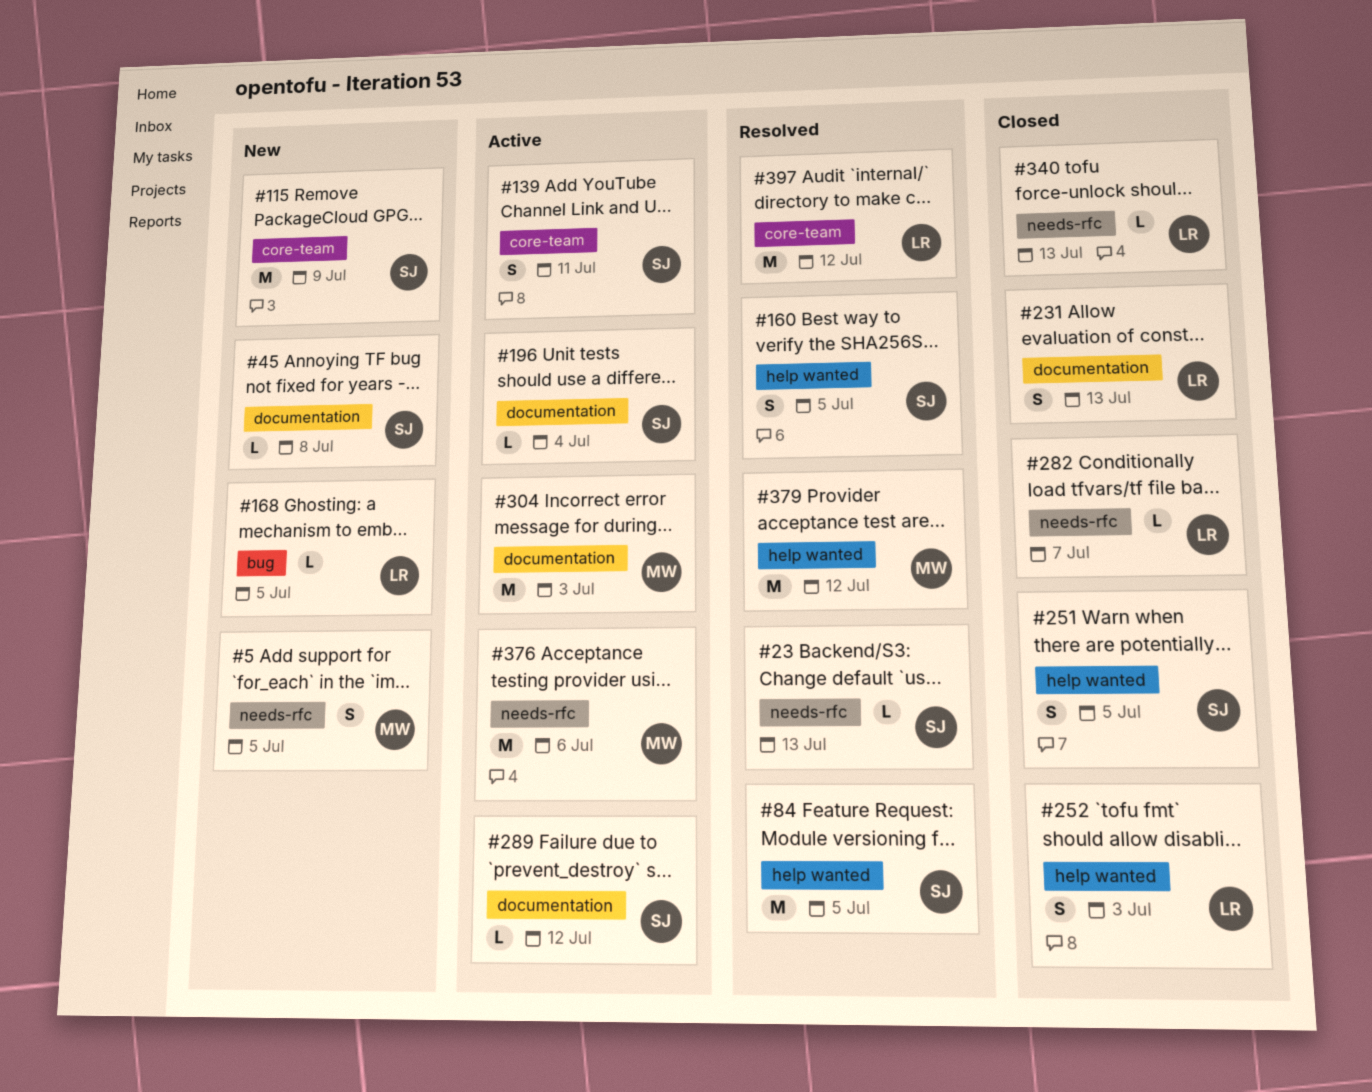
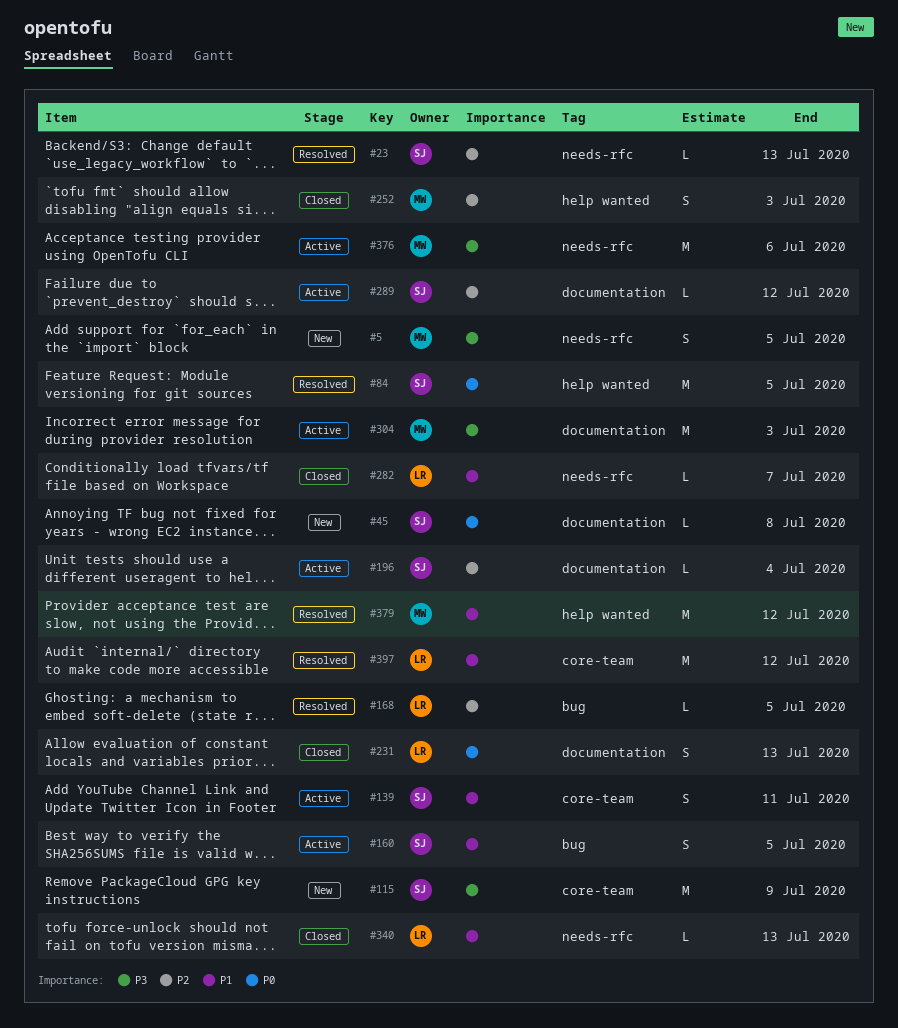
#160, status: Resolved -> Active
#160, label: help wanted -> bug
#168, status: New -> Resolved
#251: present -> none
#252, owner: LR -> MW

